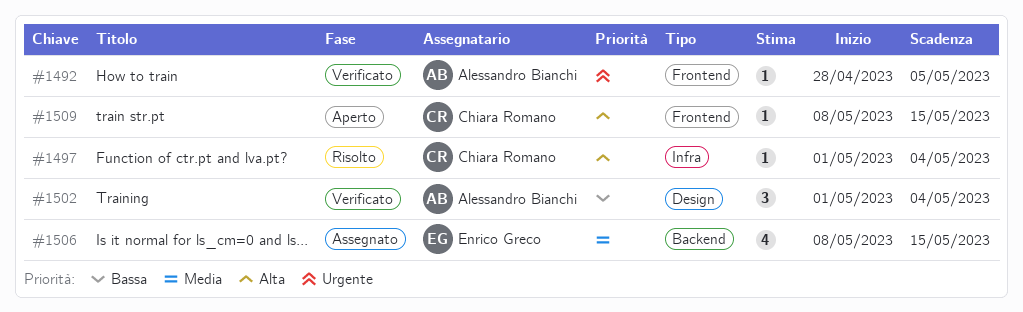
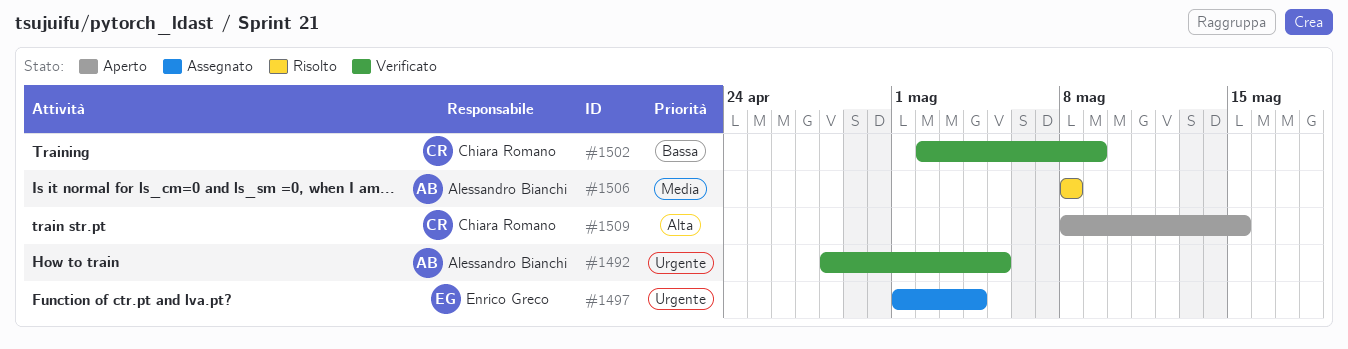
#1497, status: Risolto -> Assegnato
#1497, owner: Chiara Romano -> Enrico Greco
#1497, priority: Alta -> Urgente
#1502, owner: Alessandro Bianchi -> Chiara Romano
#1502, start: May 1 -> May 2
#1502, due: May 4 -> May 9
#1506, status: Assegnato -> Risolto
#1506, owner: Enrico Greco -> Alessandro Bianchi
#1506, due: May 15 -> May 8

